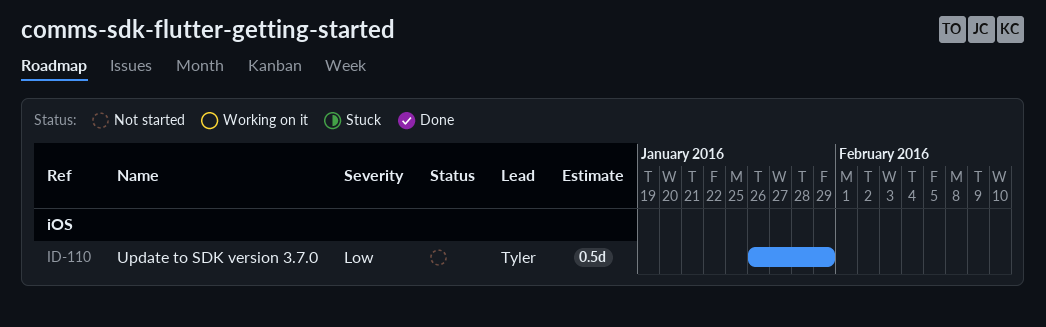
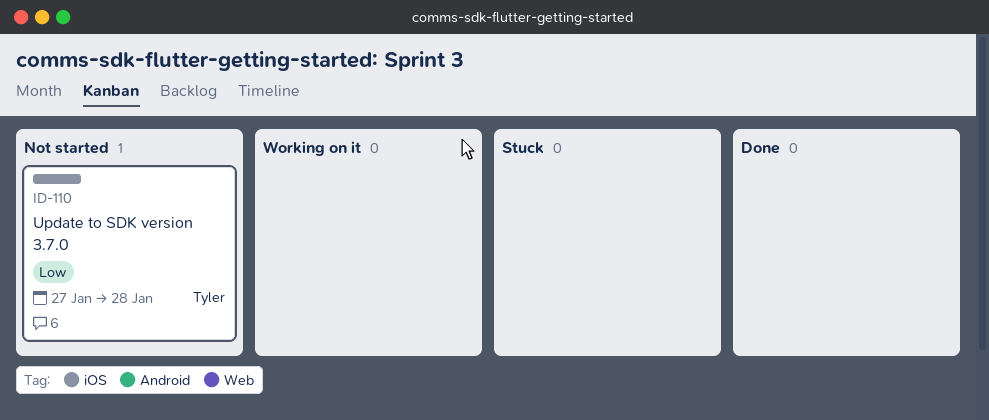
ID-110, start: Jan 26 -> Jan 27
ID-110, due: Jan 29 -> Jan 28

